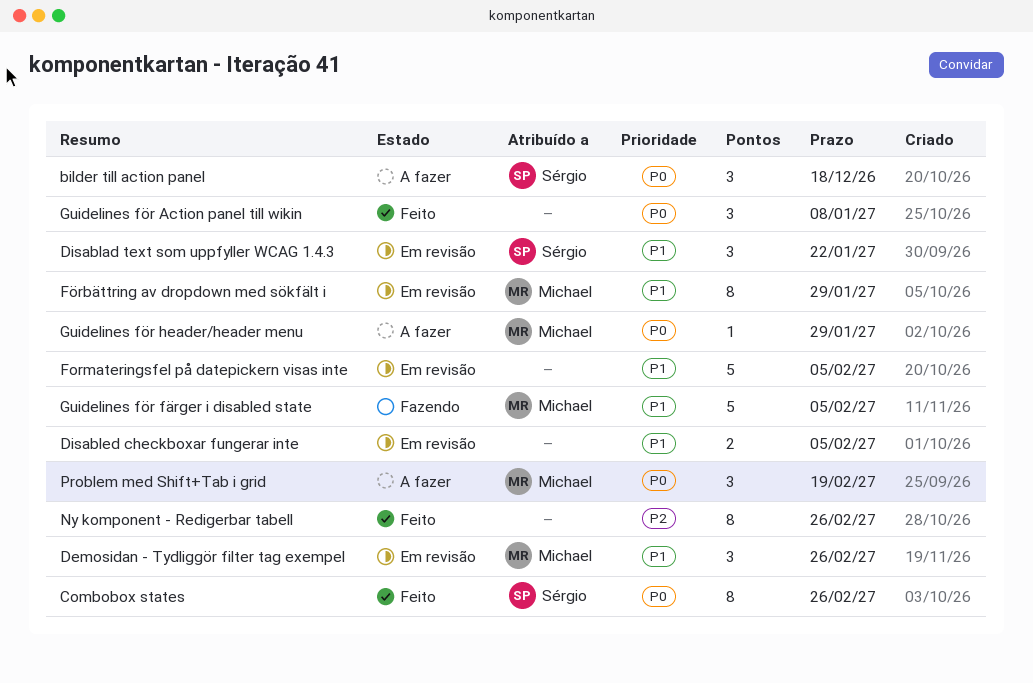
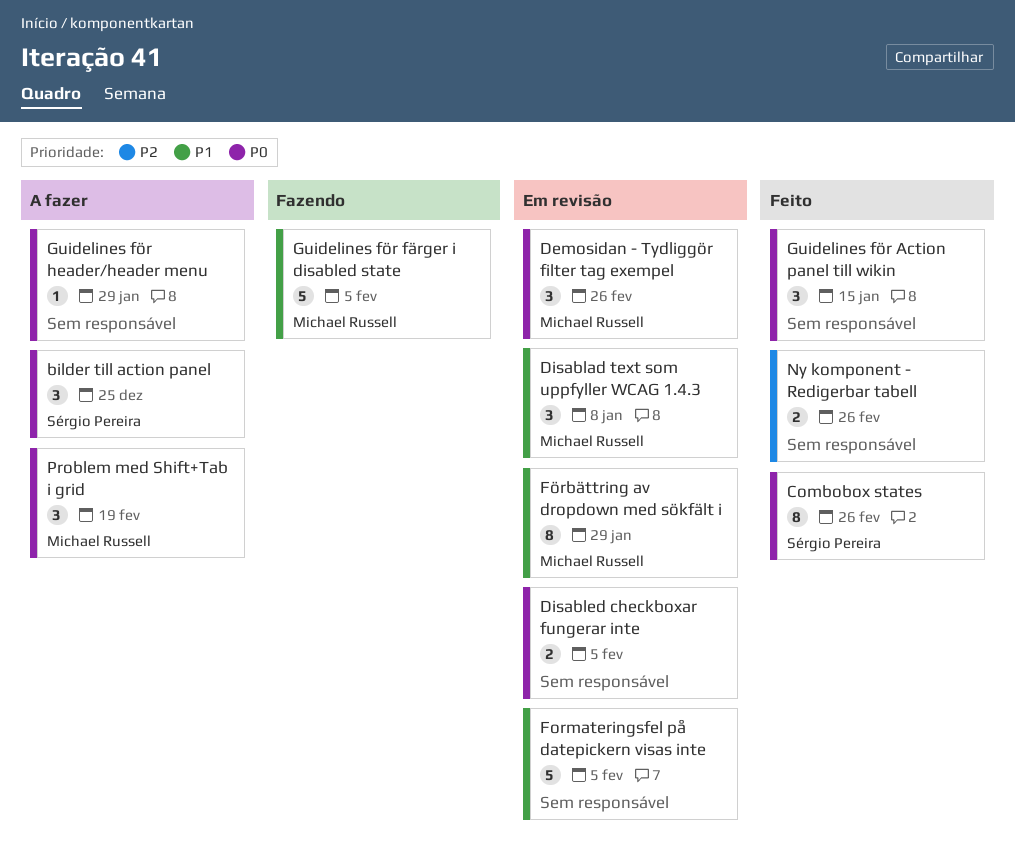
bilder till action panel, due: Dec 18 -> Dec 25
Demosidan - Tydliggör filter tag exempel, priority: P1 -> P0
Disablad text som uppfyller WCAG 1.4.3, owner: Sérgio Pereira -> Michael Russell
Disablad text som uppfyller WCAG 1.4.3, due: Jan 22 -> Jan 8
Disabled checkboxar fungerar inte, priority: P1 -> P0
Guidelines för Action panel till wikin, due: Jan 8 -> Jan 15
Guidelines för header/header menu, owner: Michael Russell -> none
Ny komponent - Redigerbar tabell, estimate: 8 -> 2

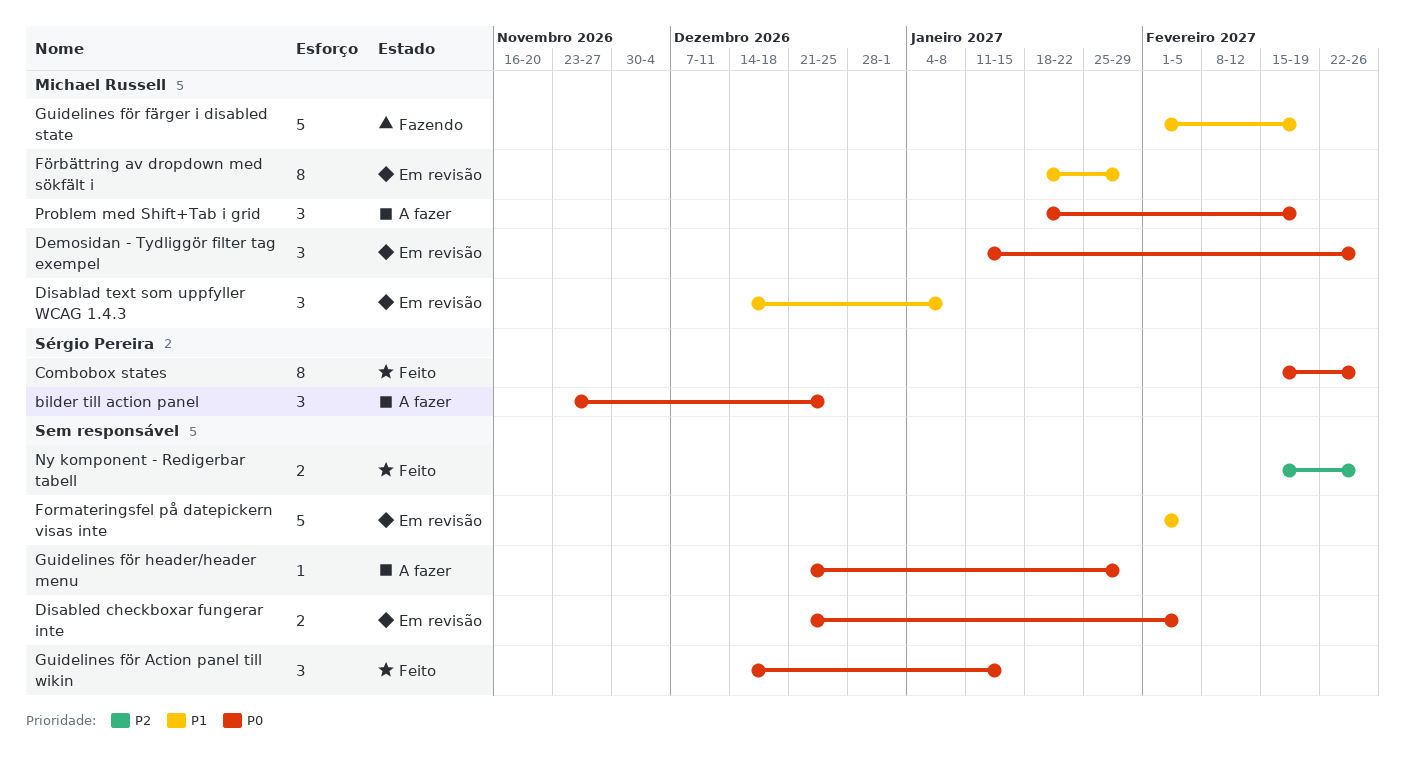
Guidelines för färger i disabled state, due: Feb 5 -> Feb 19

